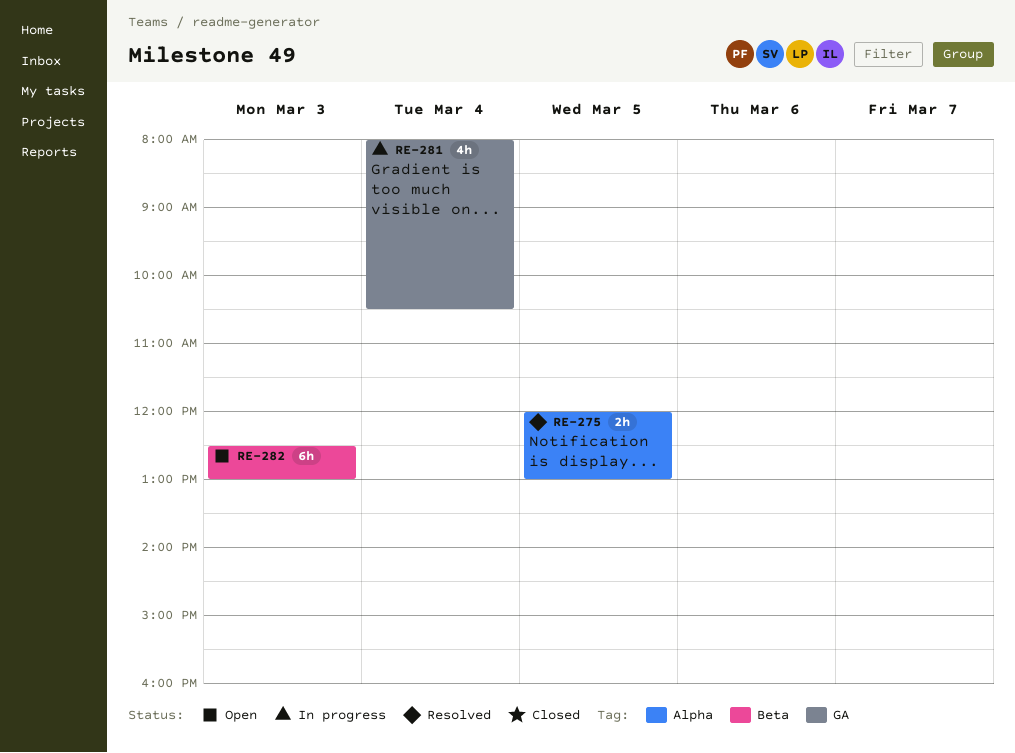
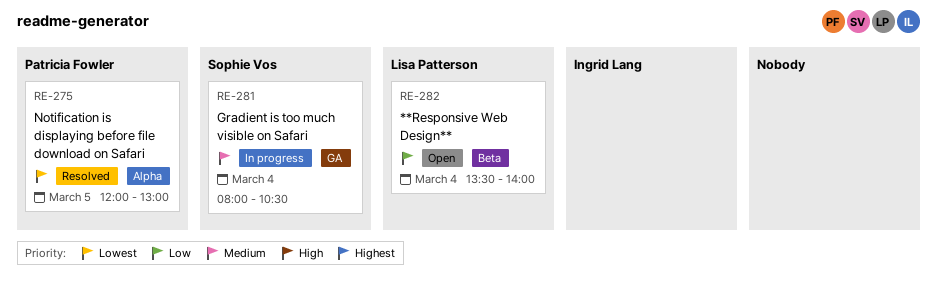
RE-282, day: Mar 3 -> Mar 4
RE-282, begins: 12:30 -> 13:30
RE-282, ends: 13:00 -> 14:00

